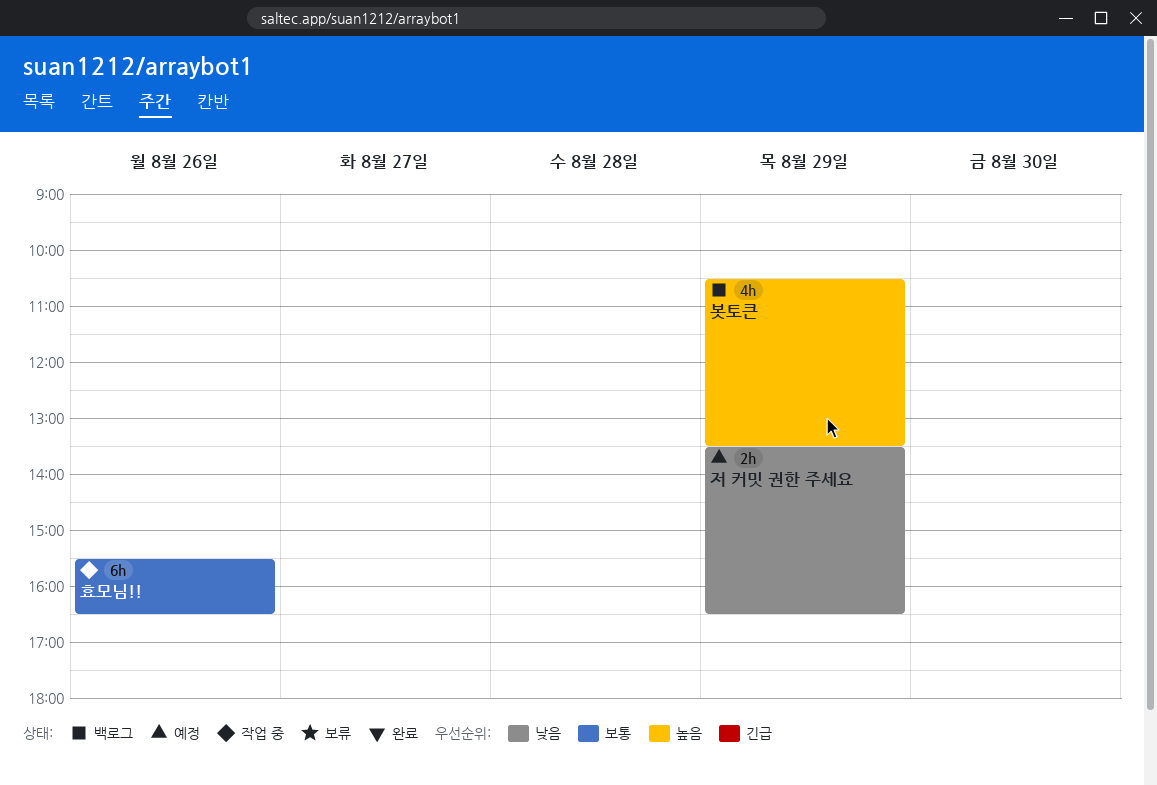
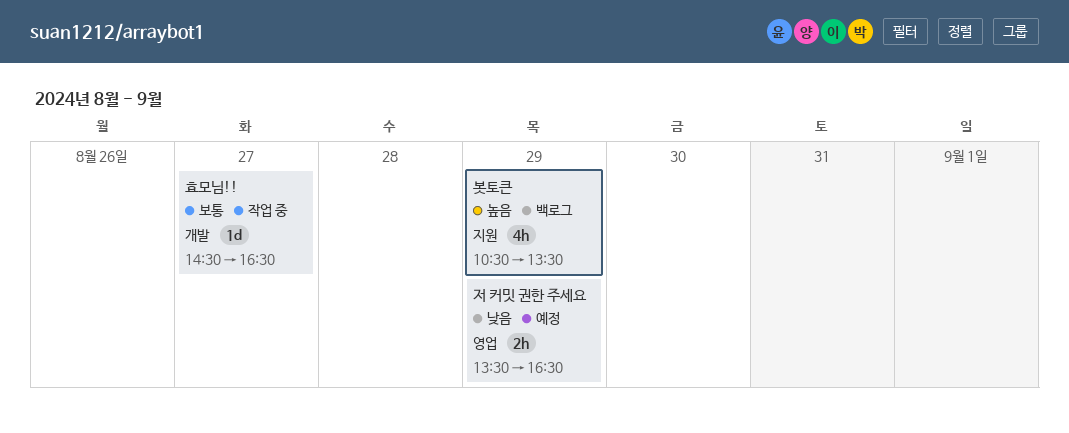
효모님!!, estimate: 6h -> 1d
효모님!!, day: Aug 26 -> Aug 27
효모님!!, begins: 15:30 -> 14:30

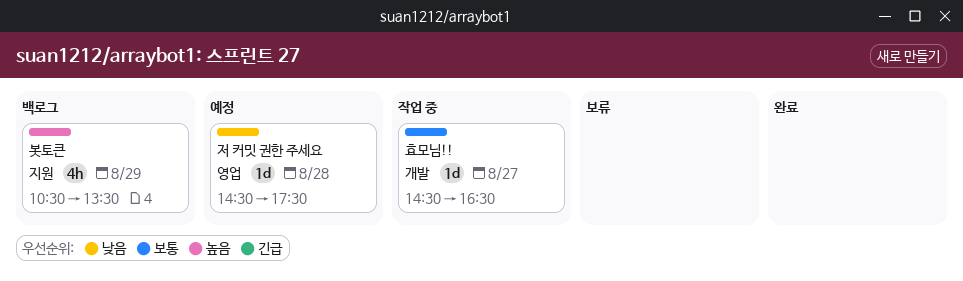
저 커밋 권한 주세요, estimate: 2h -> 1d
저 커밋 권한 주세요, day: Aug 29 -> Aug 28
저 커밋 권한 주세요, begins: 13:30 -> 14:30
저 커밋 권한 주세요, ends: 16:30 -> 17:30

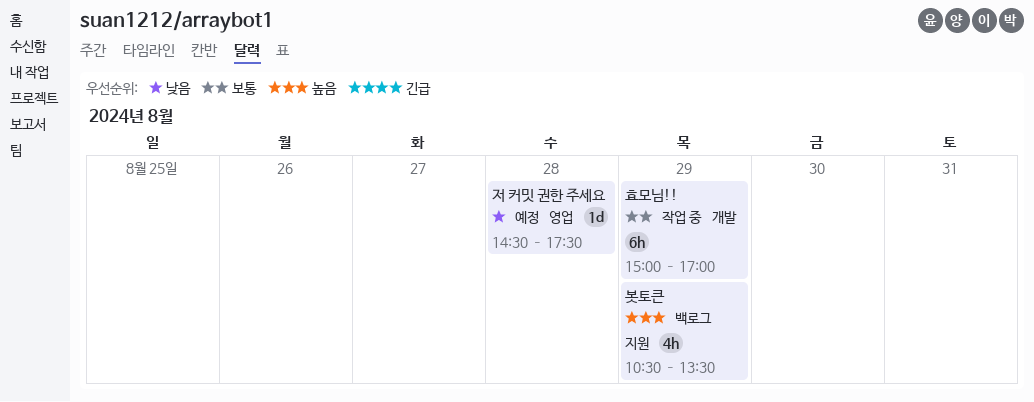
효모님!!, estimate: 1d -> 6h
효모님!!, day: Aug 27 -> Aug 29
효모님!!, begins: 14:30 -> 15:00
효모님!!, ends: 16:30 -> 17:00

